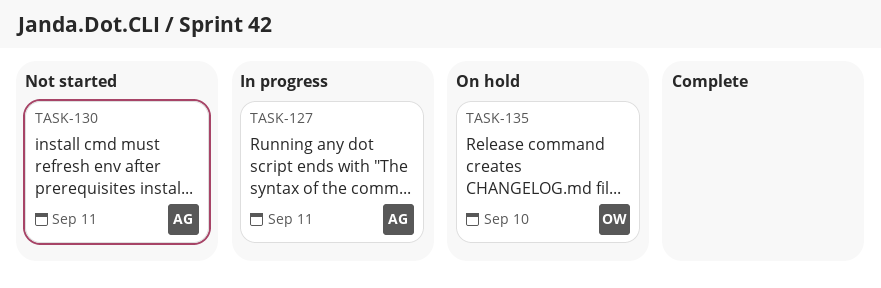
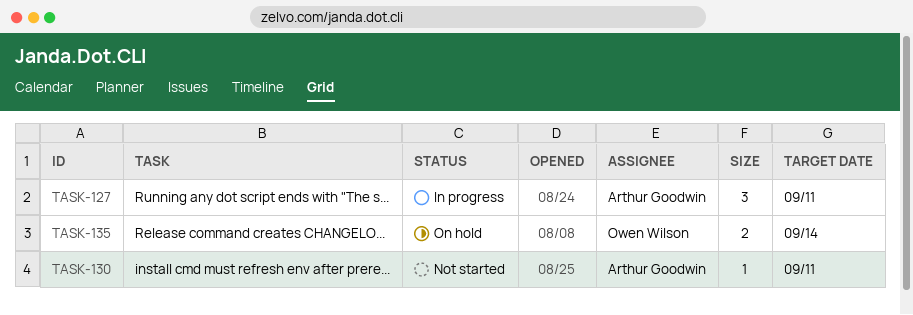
TASK-135, due: Sep 10 -> Sep 14

